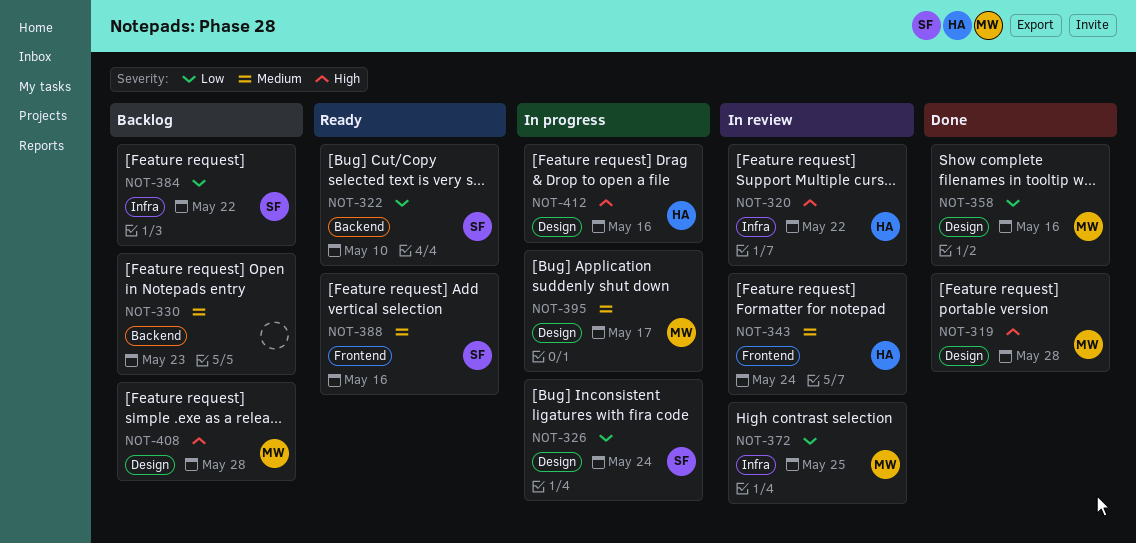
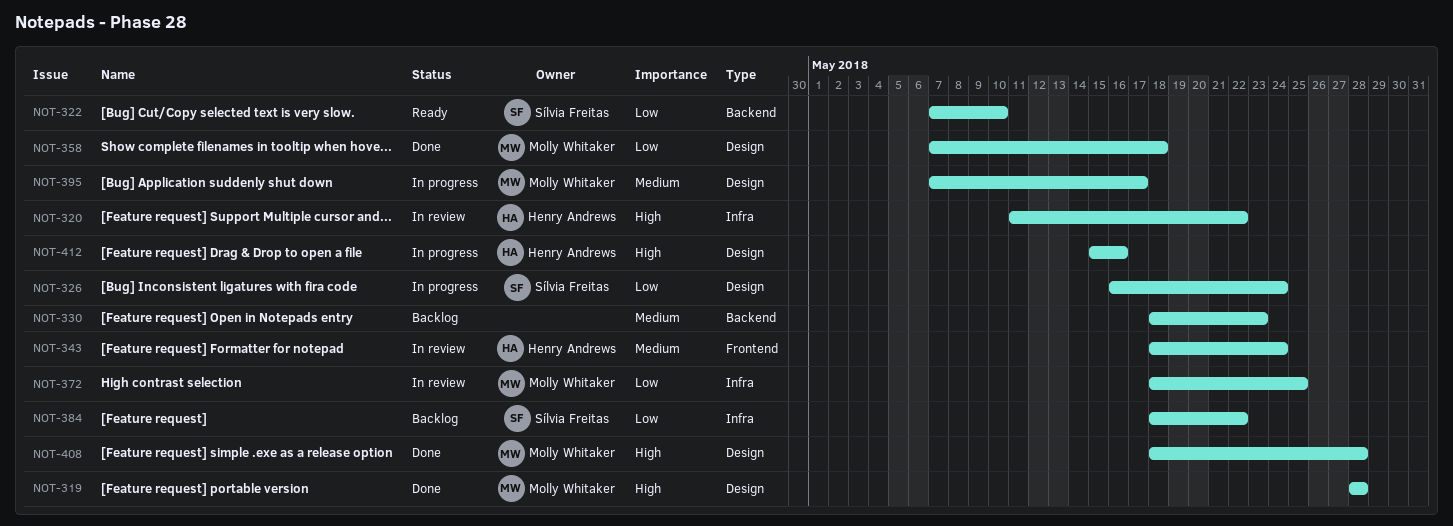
NOT-358, due: May 16 -> May 18
NOT-388: present -> none
NOT-408, status: Backlog -> Done

